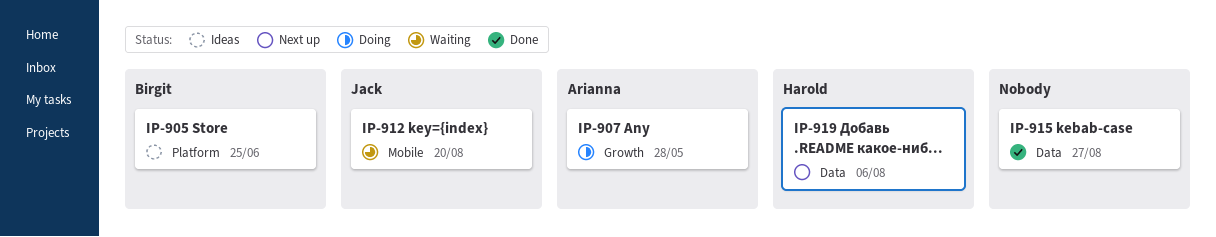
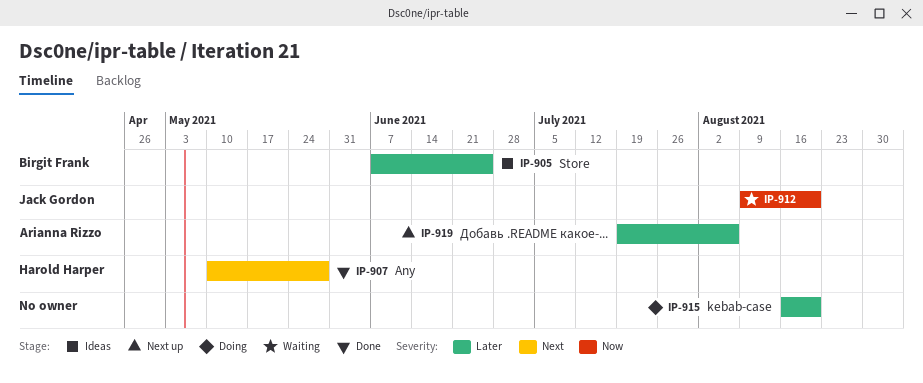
IP-907, status: Doing -> Done
IP-907, owner: Arianna Rizzo -> Harold Harper
IP-915, status: Done -> Doing
IP-915, due: Aug 27 -> Aug 20
IP-919, owner: Harold Harper -> Arianna Rizzo

